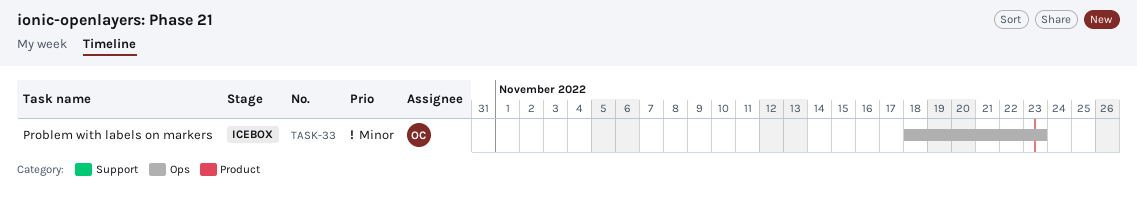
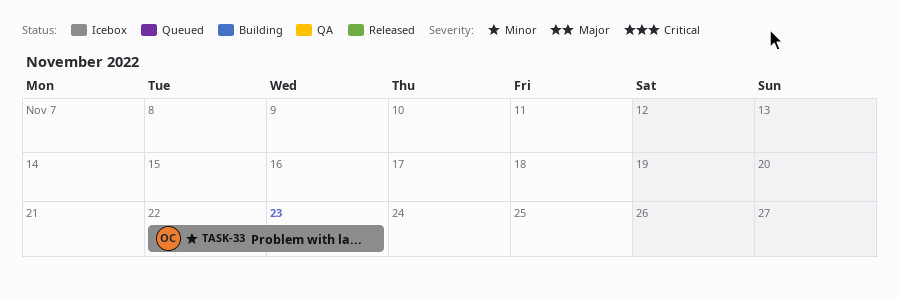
TASK-33, start: Nov 18 -> Nov 22

